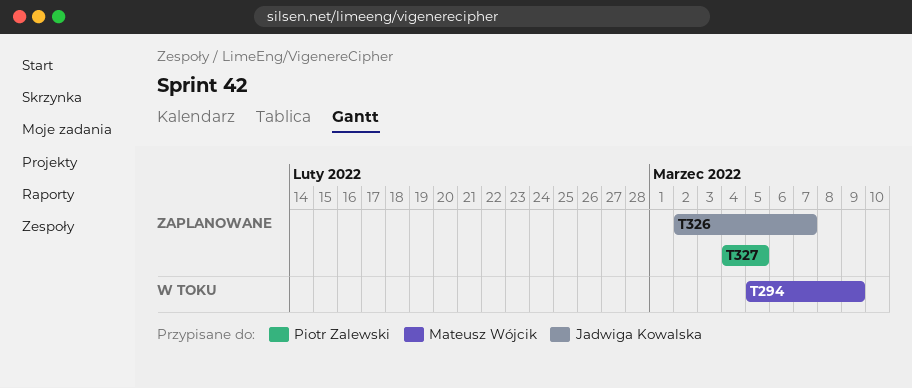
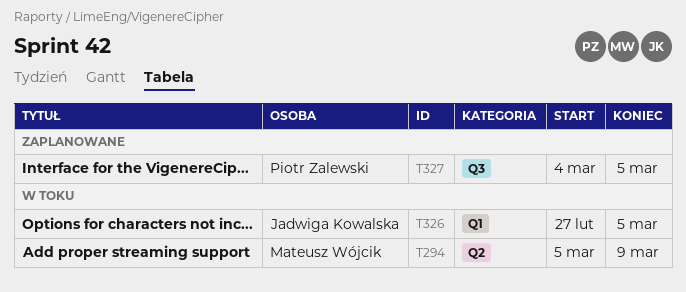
T326, status: Zaplanowane -> W toku
T326, start: Mar 2 -> Feb 27
T326, due: Mar 7 -> Mar 5

